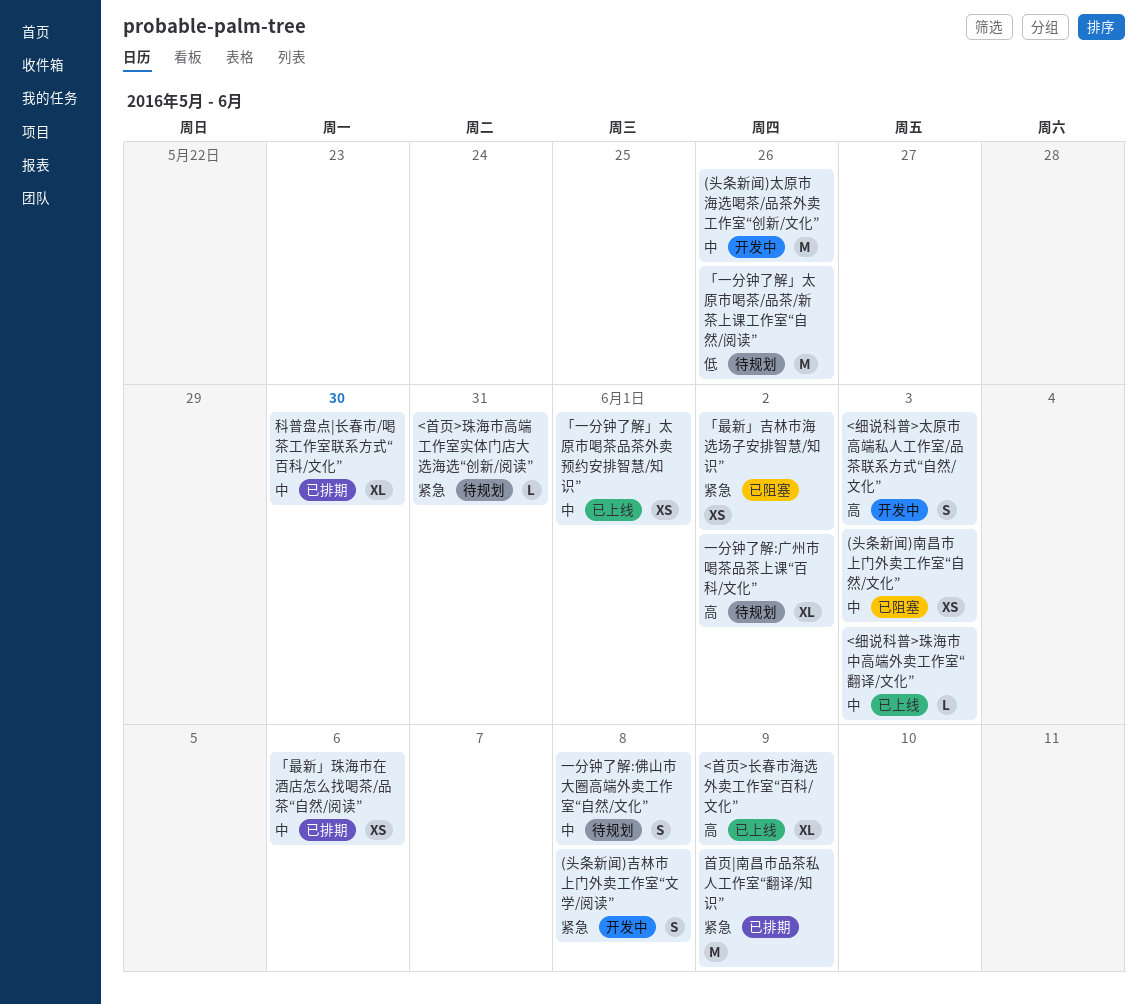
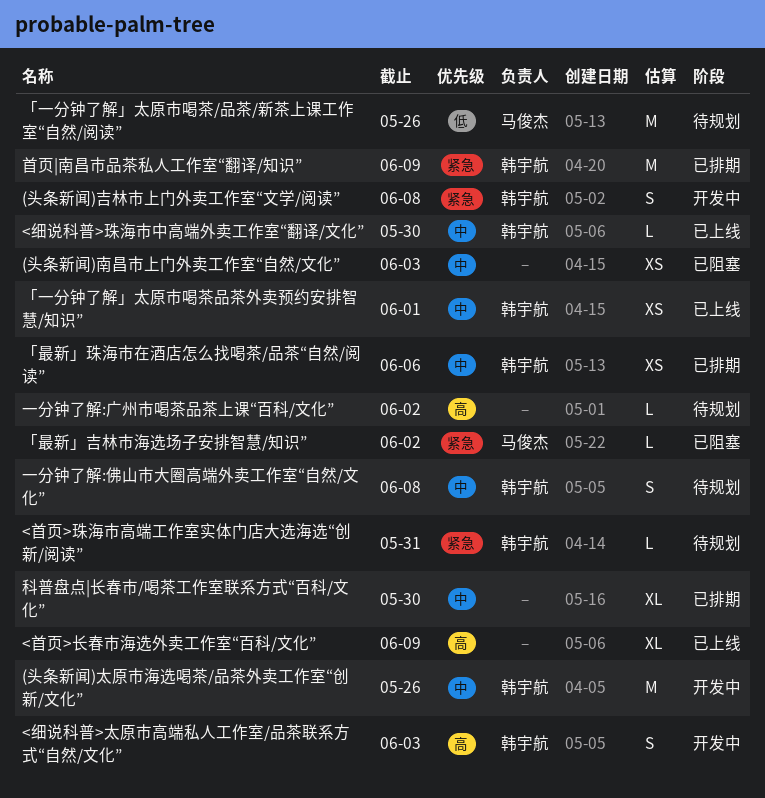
<细说科普>珠海市中高端外卖工作室“翻译/文化”, due: Jun 3 -> May 30
「最新」吉林市海选场子安排智慧/知识”, estimate: XS -> L
一分钟了解:广州市喝茶品茶上课“百科/文化”, estimate: XL -> L

